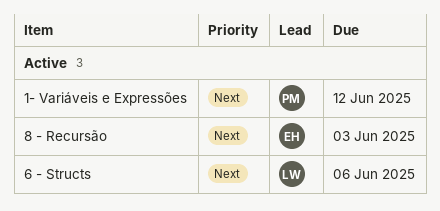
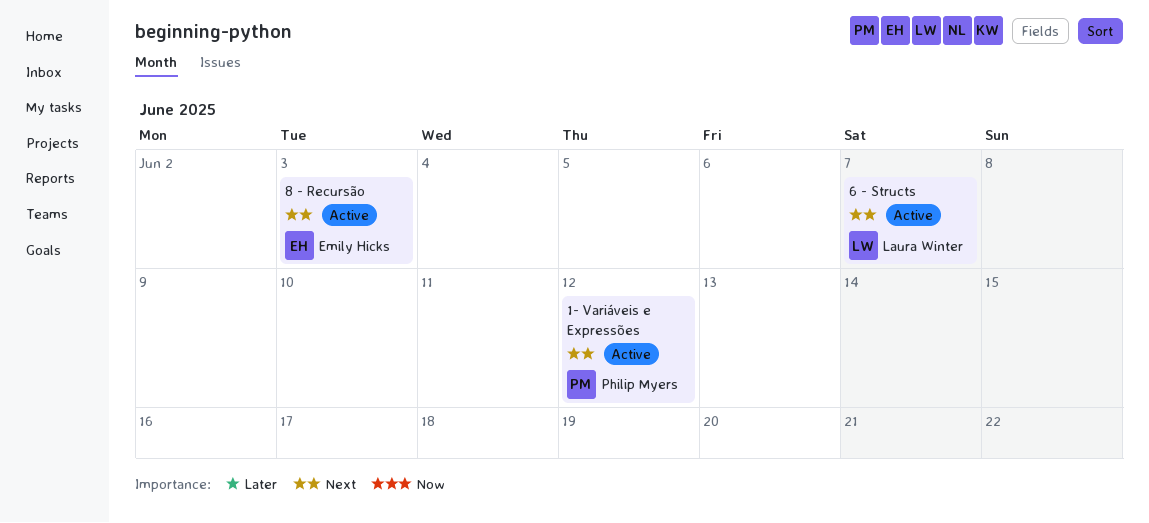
6 - Structs, due: Jun 6 -> Jun 7

